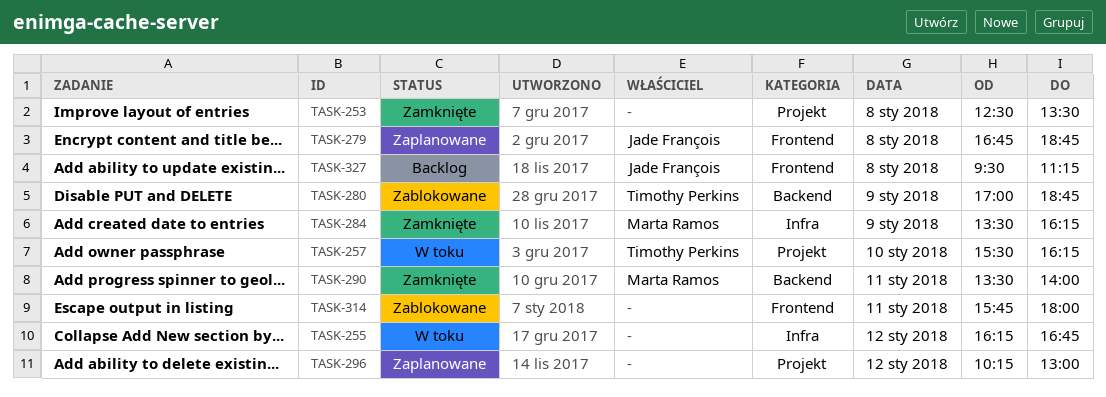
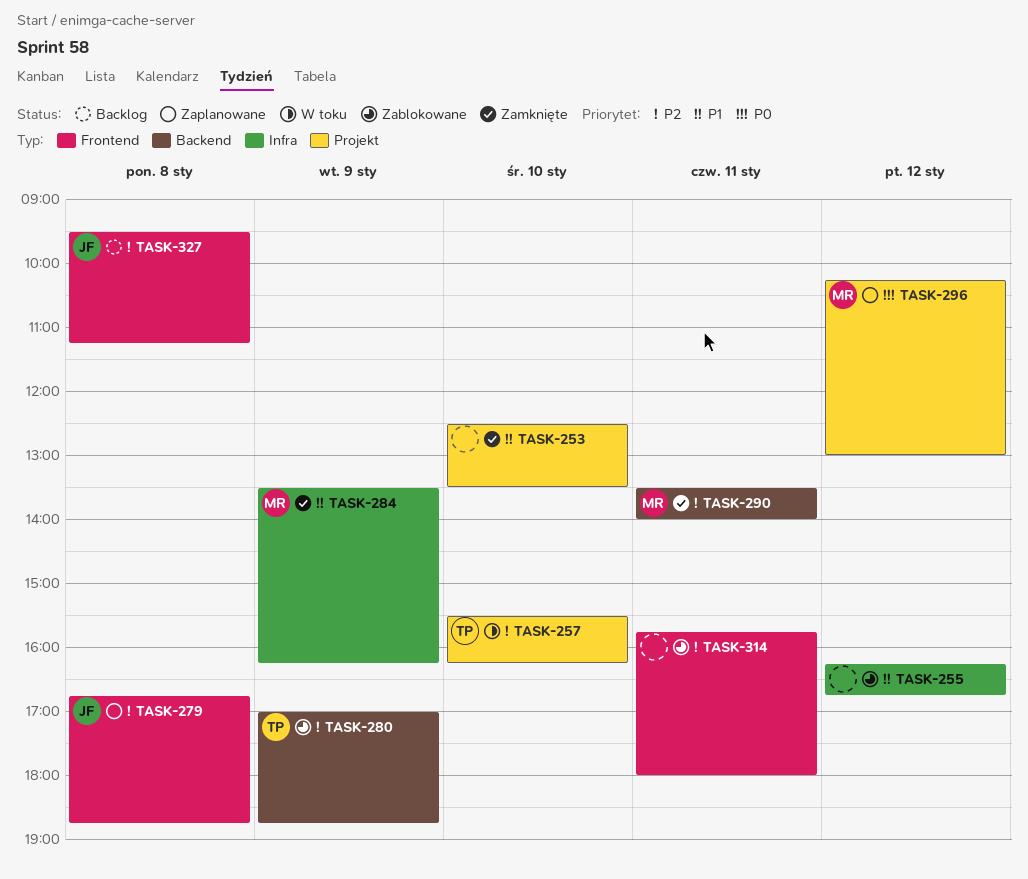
TASK-253, day: Jan 8 -> Jan 10
TASK-255, status: W toku -> Zablokowane
TASK-296, owner: none -> Marta Ramos

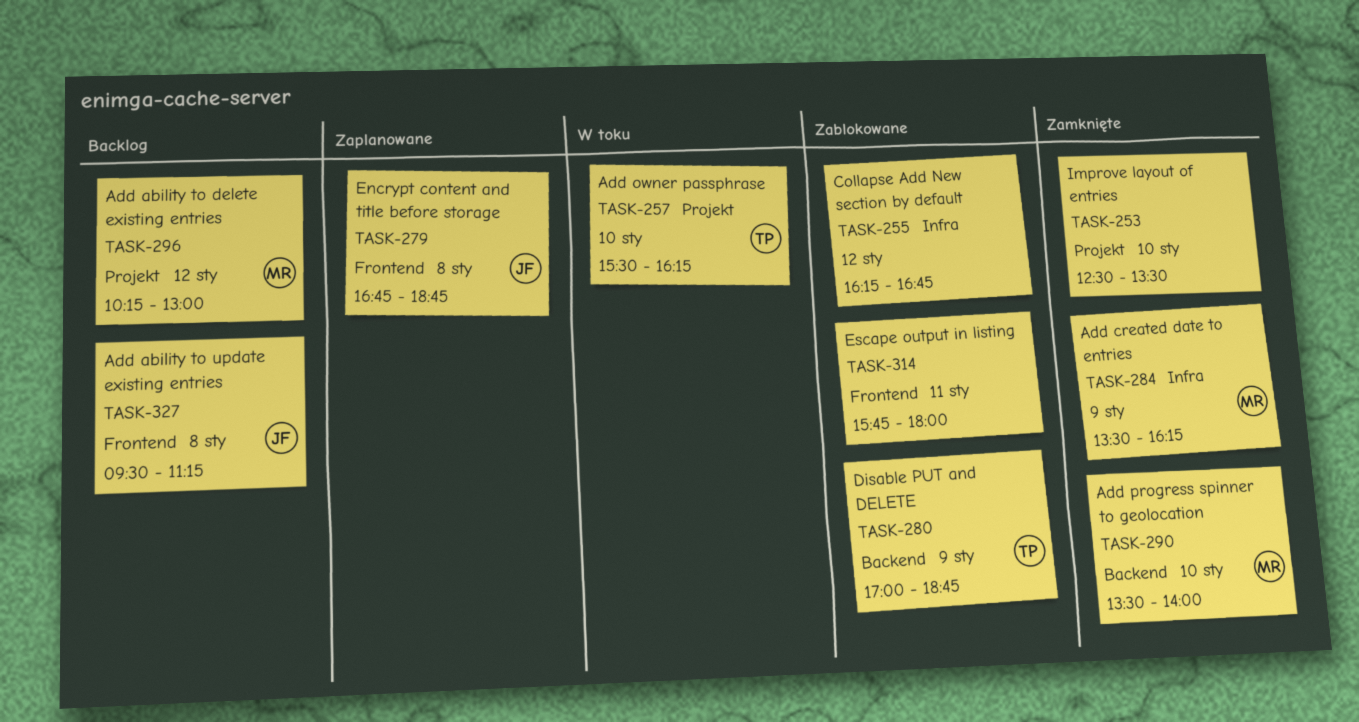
TASK-290, day: Jan 11 -> Jan 10
TASK-296, status: Zaplanowane -> Backlog

